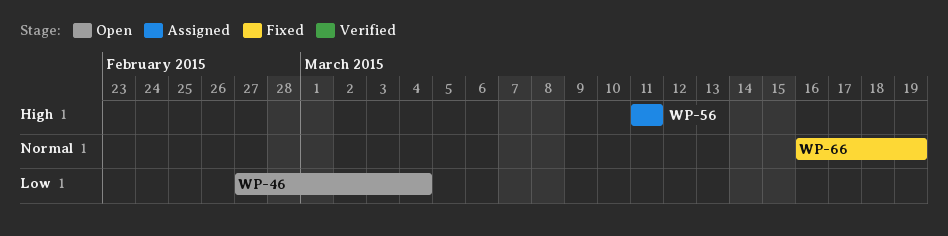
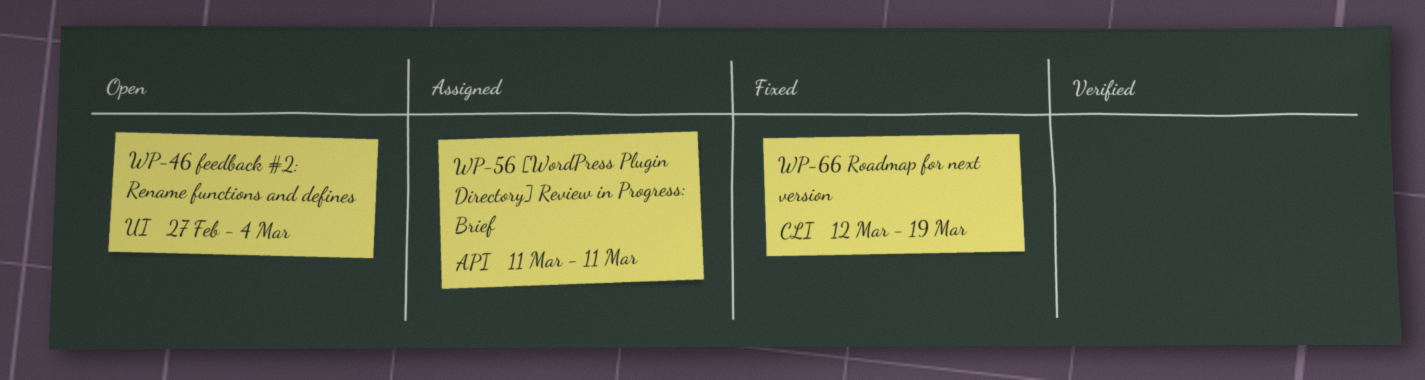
WP-66, start: Mar 16 -> Mar 12

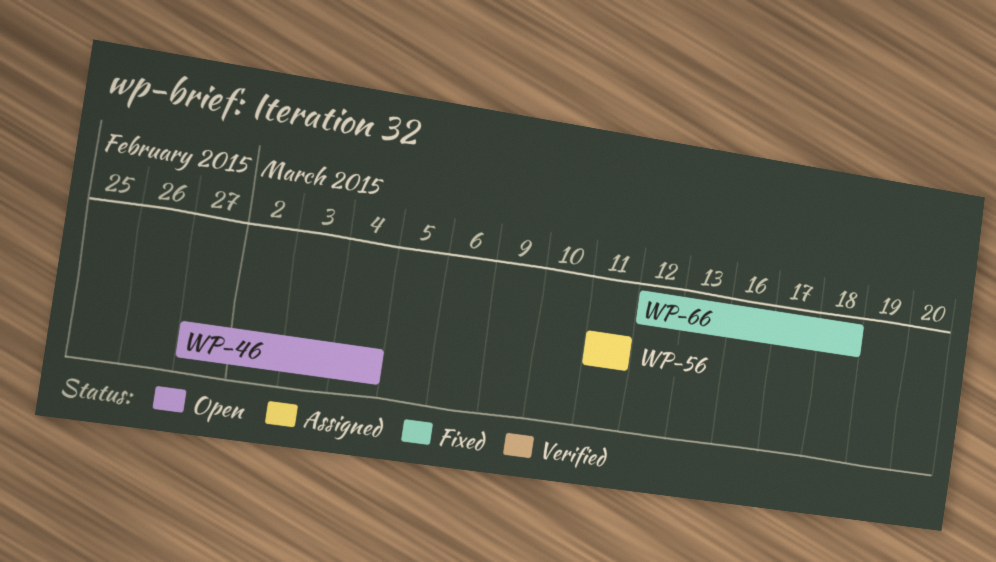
WP-66, due: Mar 19 -> Mar 18

